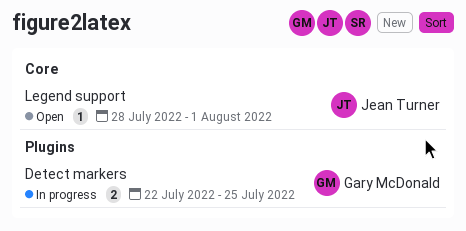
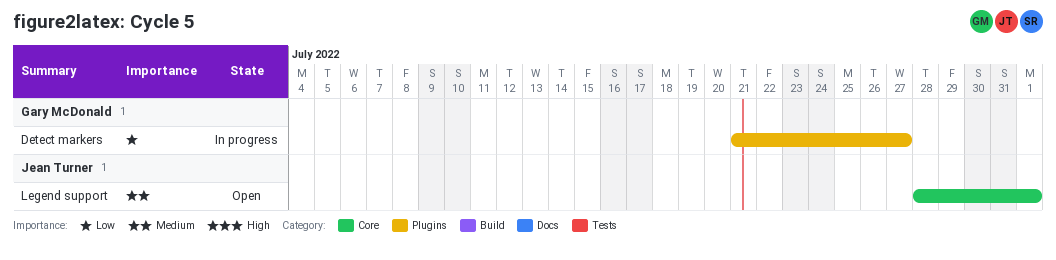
Detect markers, start: Jul 22 -> Jul 21
Detect markers, due: Jul 25 -> Jul 27

